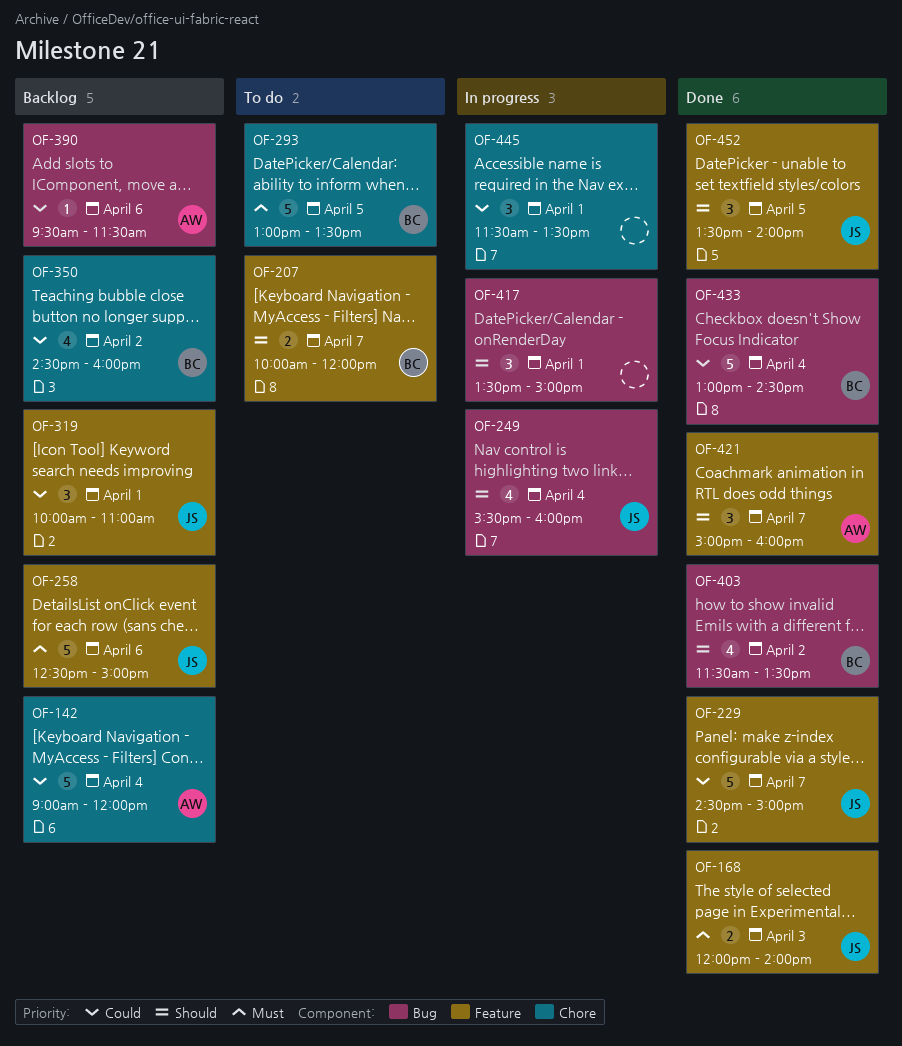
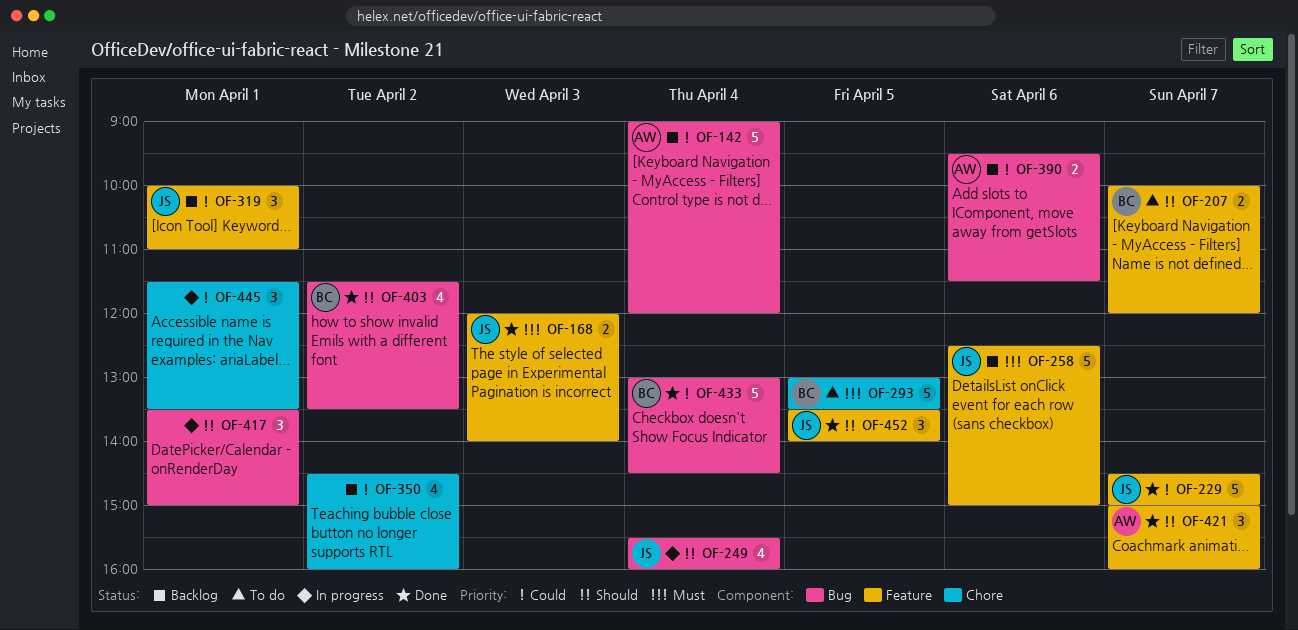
OF-142, label: Chore -> Bug
OF-350, owner: BC -> none
OF-390, estimate: 1 -> 2

